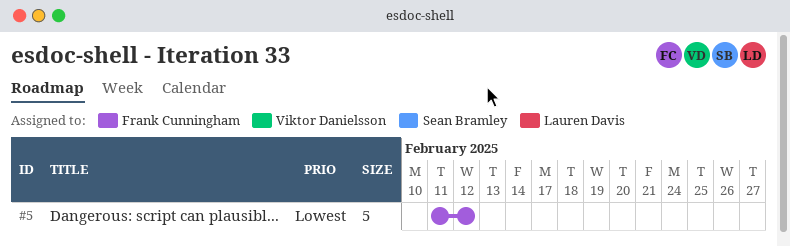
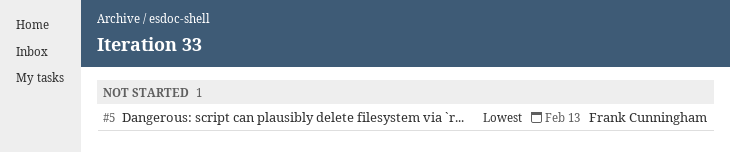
#5, due: Feb 12 -> Feb 13

